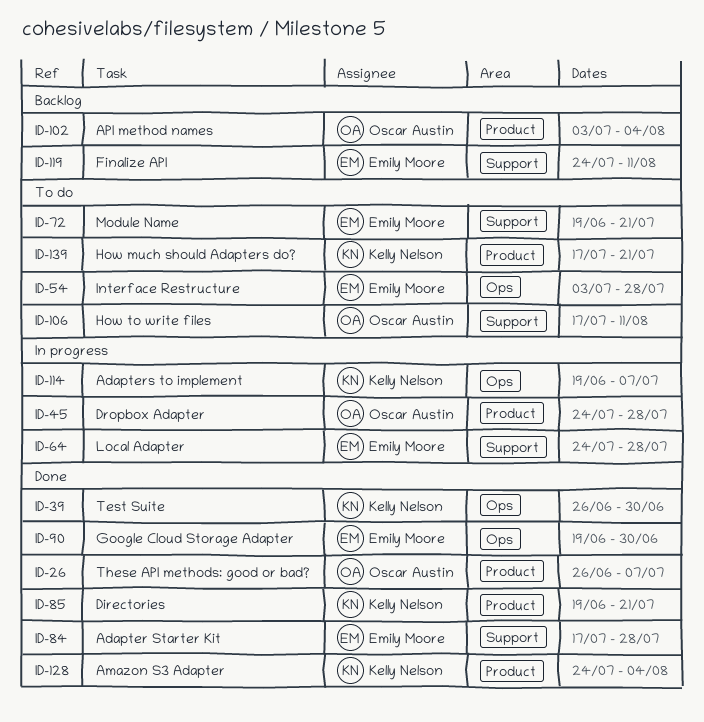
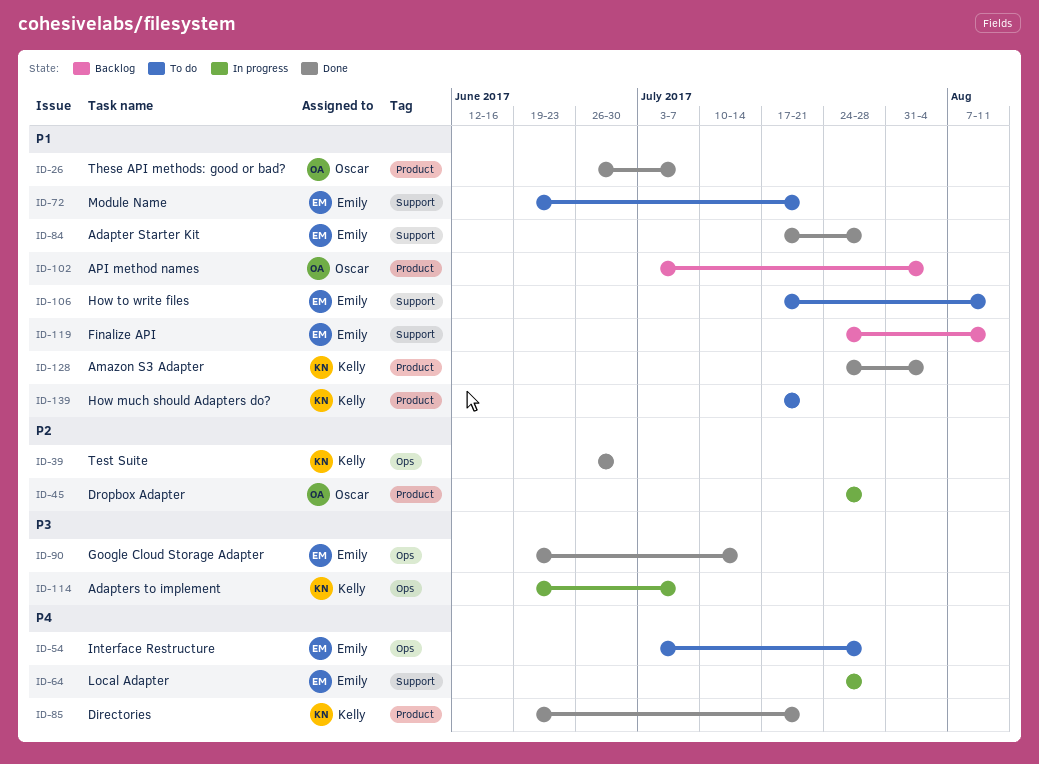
ID-90, due: Jun 30 -> Jul 14
ID-106, owner: Oscar Austin -> Emily Moore

